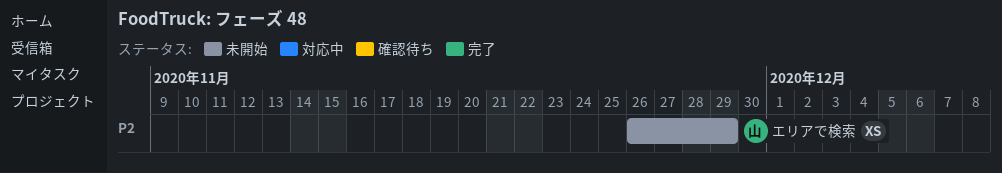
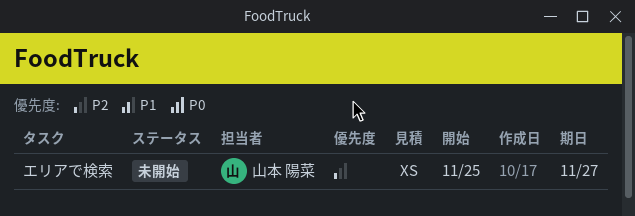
エリアで検索, start: Nov 26 -> Nov 25
エリアで検索, due: Nov 29 -> Nov 27

